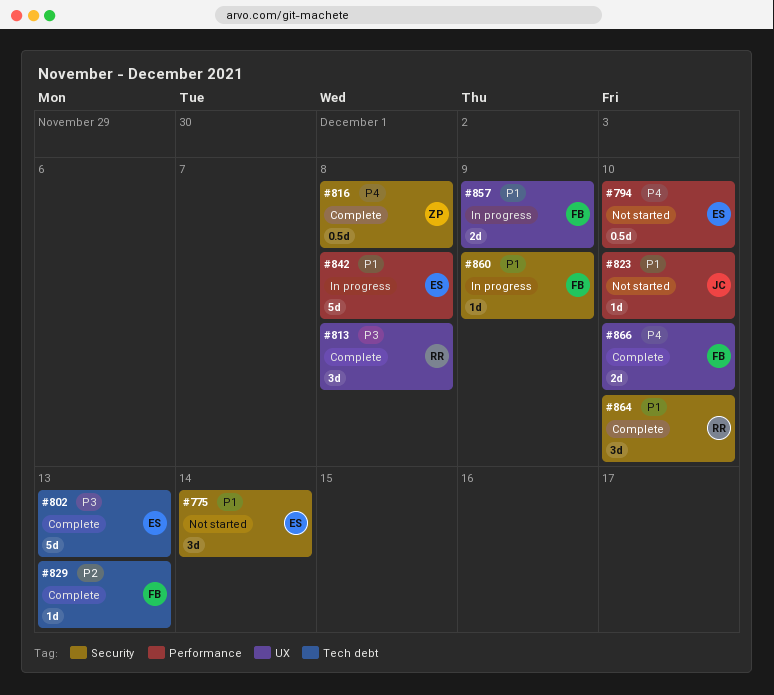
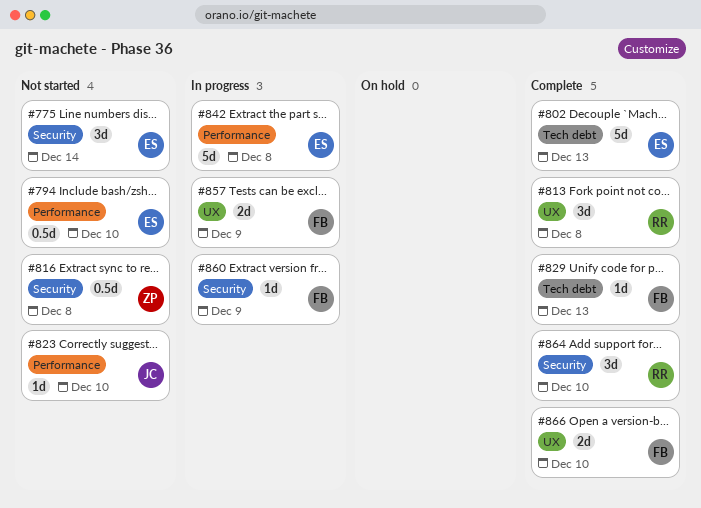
#816, status: Complete -> Not started

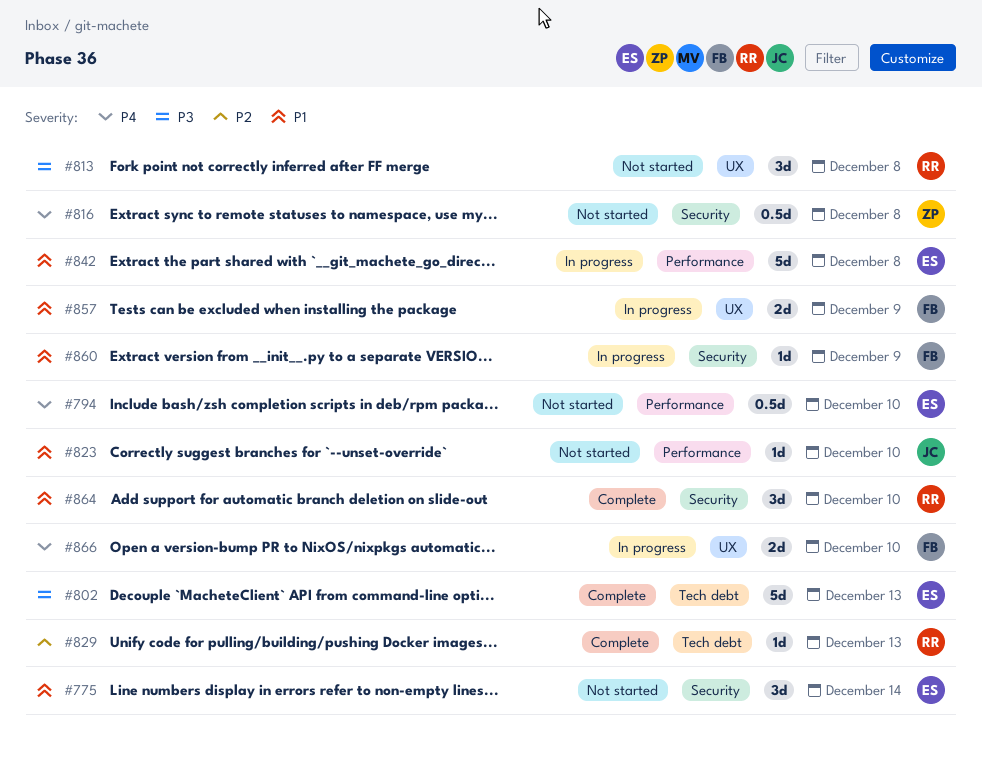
#813, status: Complete -> Not started
#829, owner: FB -> RR
#866, status: Complete -> In progress

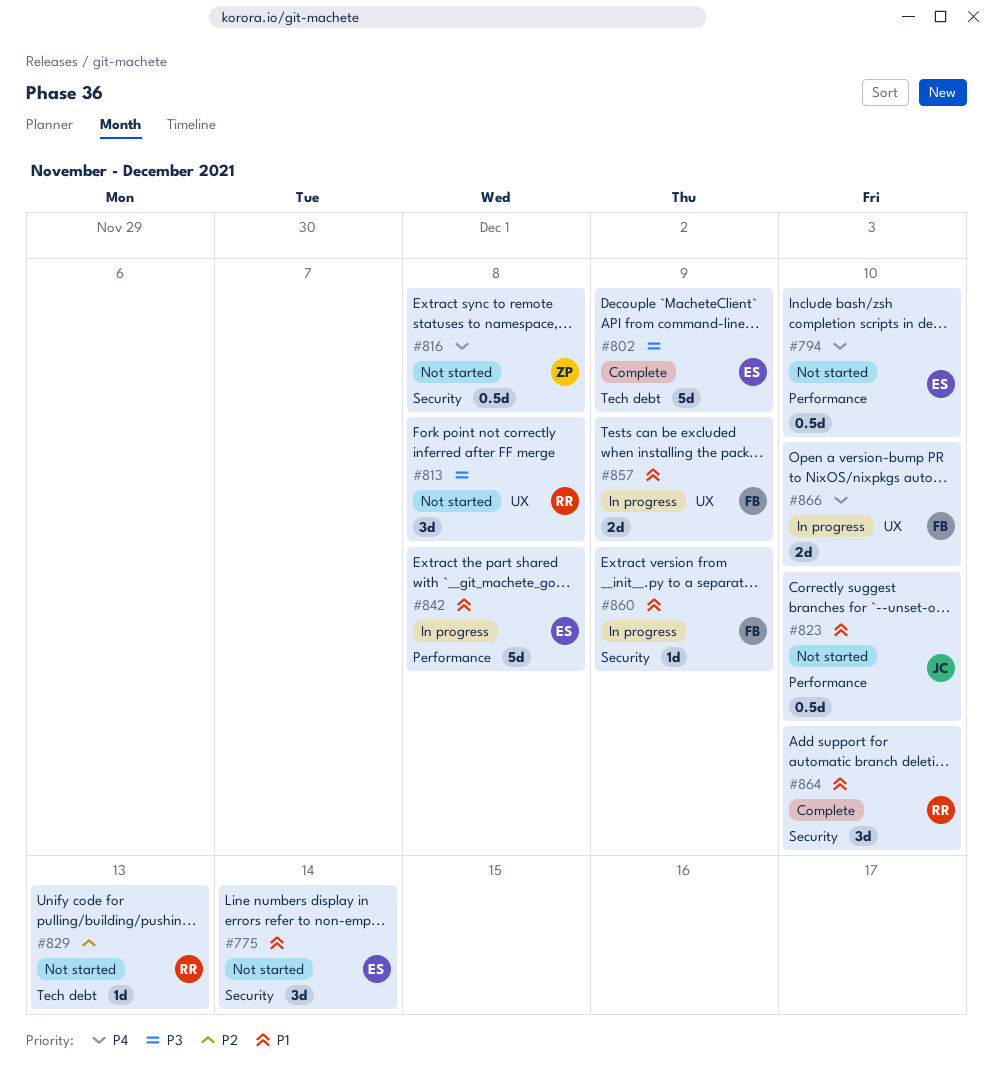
#802, due: Dec 13 -> Dec 9
#823, estimate: 1d -> 0.5d
#829, status: Complete -> Not started

